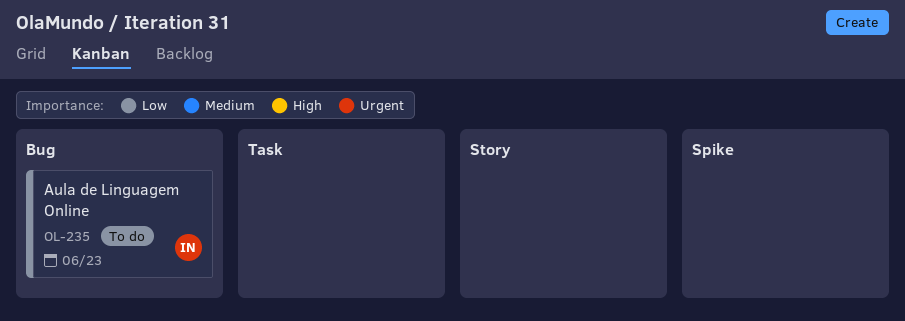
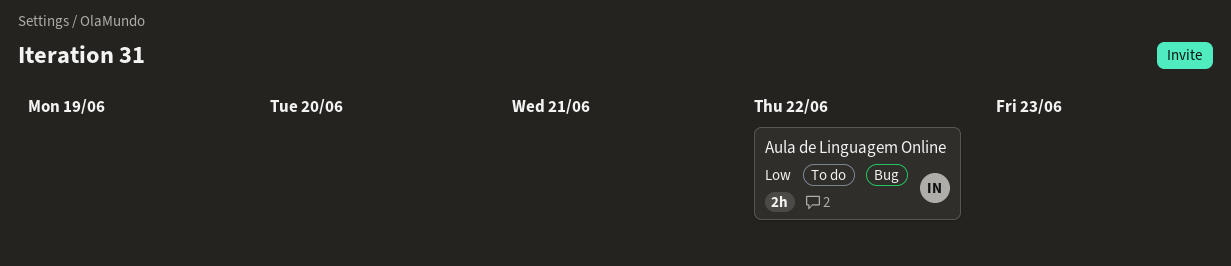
Aula de Linguagem Online, due: Jun 23 -> Jun 22

